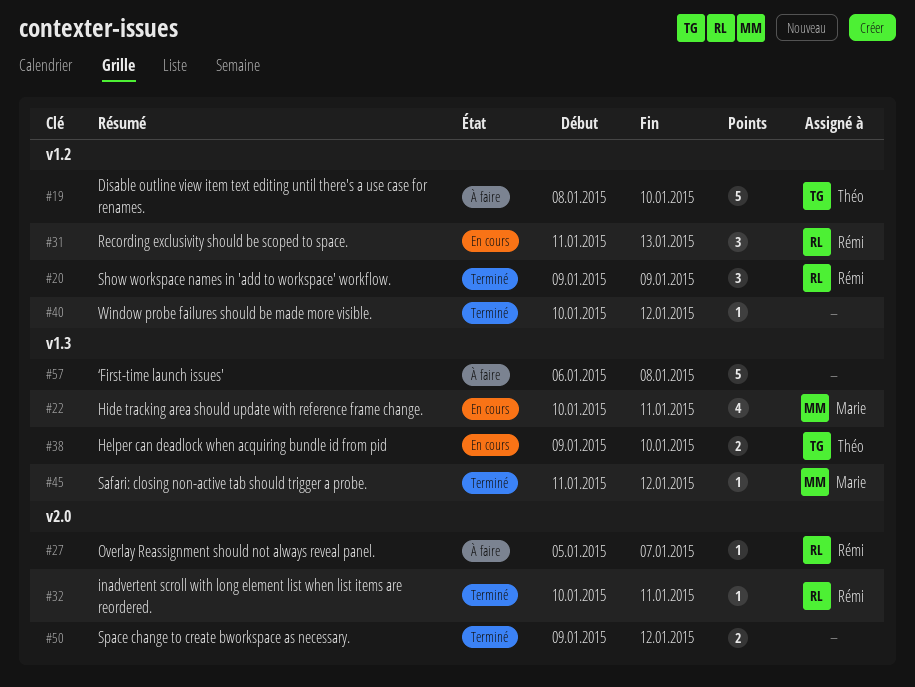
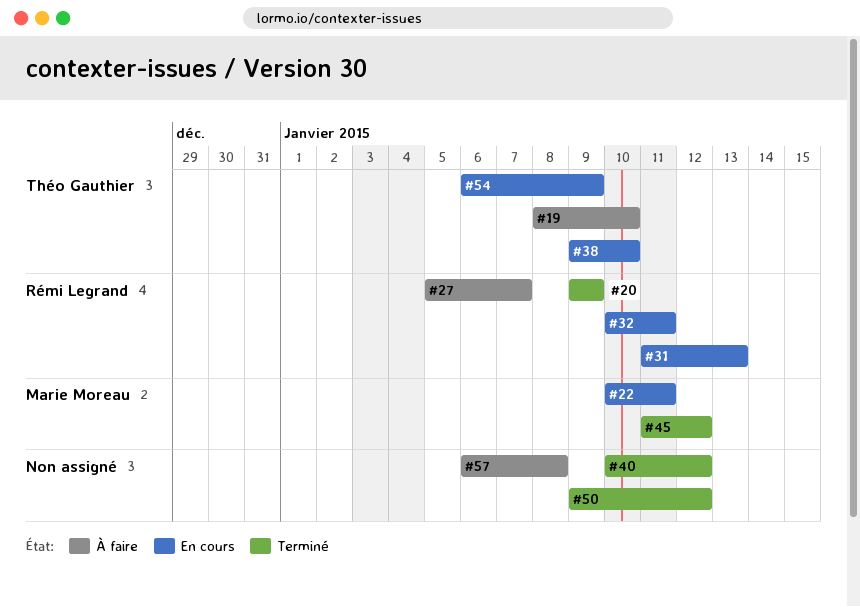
#32, status: Terminé -> En cours
#54: none -> present

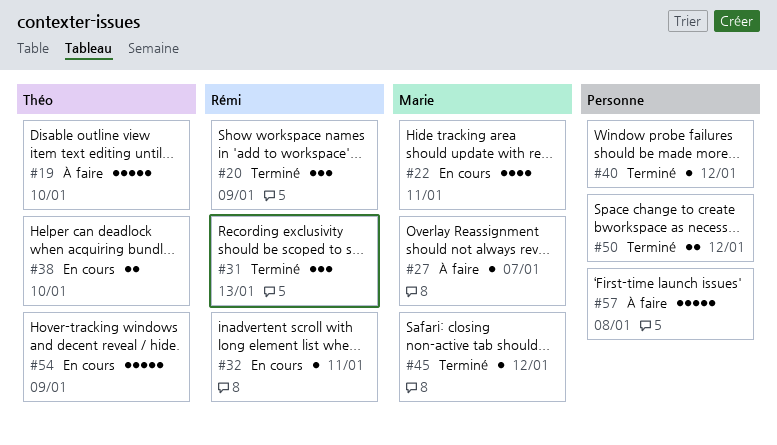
#27, owner: Rémi Legrand -> Marie Moreau
#31, status: En cours -> Terminé

